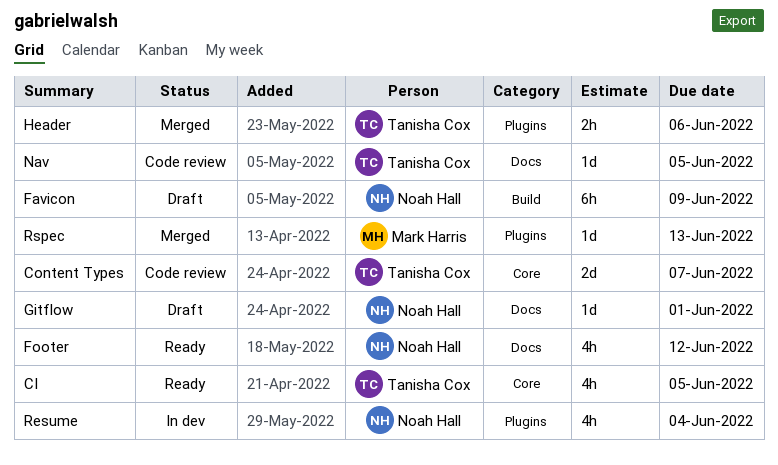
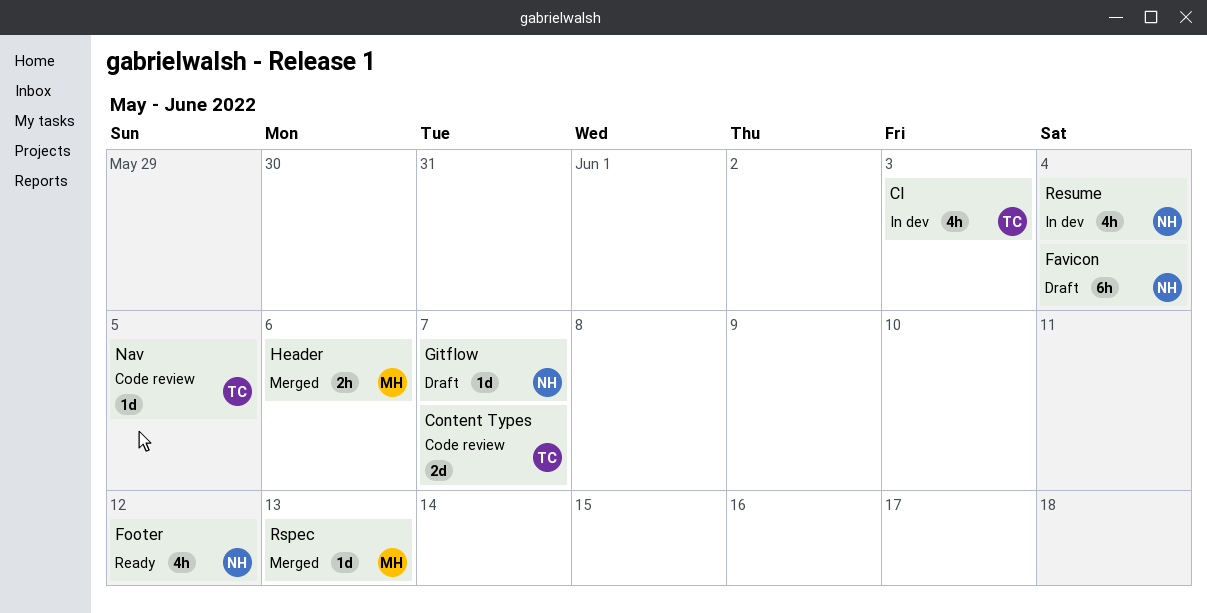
CI, status: Ready -> In dev
CI, due: Jun 5 -> Jun 3
Favicon, due: Jun 9 -> Jun 4
Gitflow, due: Jun 1 -> Jun 7
Header, owner: Tanisha Cox -> Mark Harris

